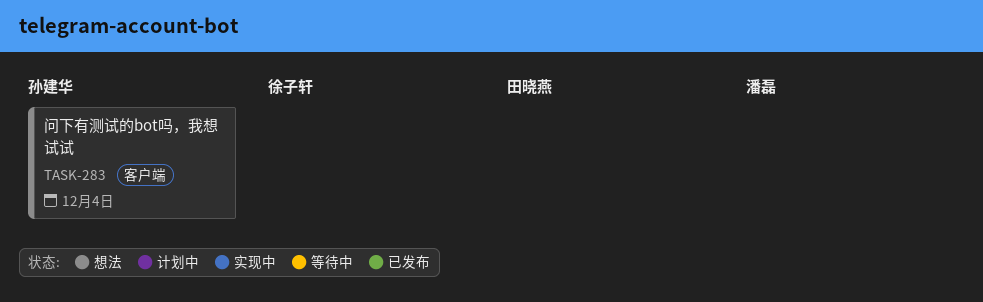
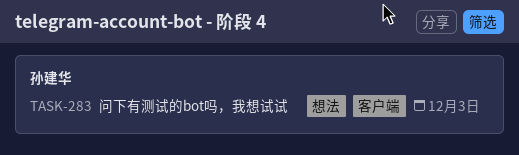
TASK-283, due: Dec 4 -> Dec 3

